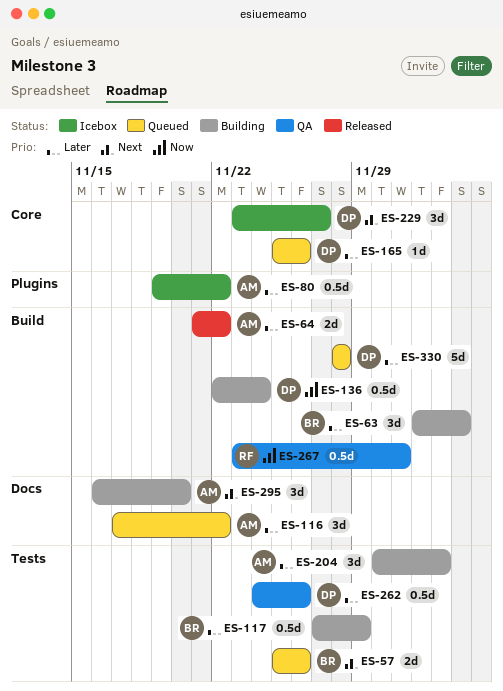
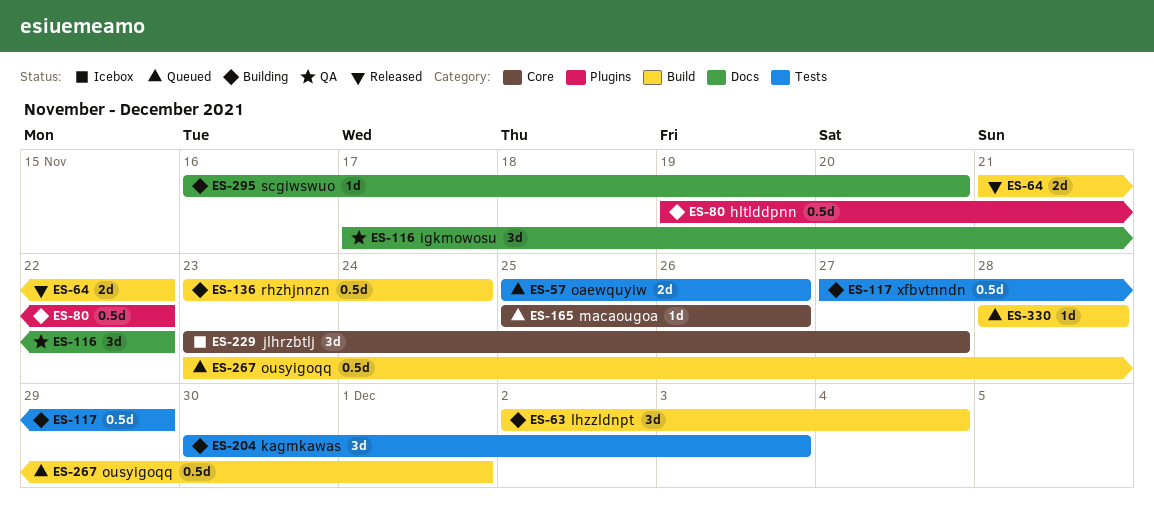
ES-80, status: Icebox -> Building
ES-116, status: Queued -> QA
ES-136, start: Nov 22 -> Nov 23
ES-262: present -> none
ES-267, status: QA -> Queued
ES-295, estimate: 3d -> 1d
ES-330, estimate: 5d -> 1d

